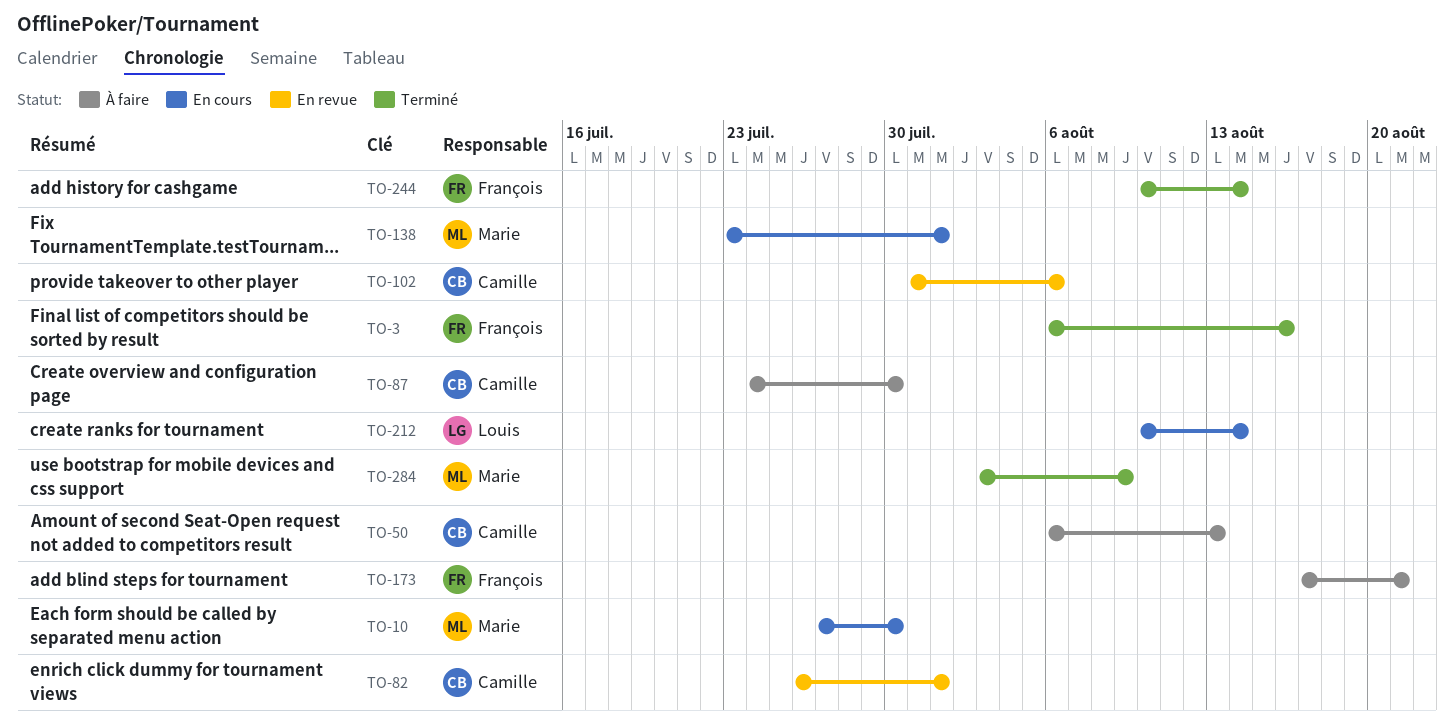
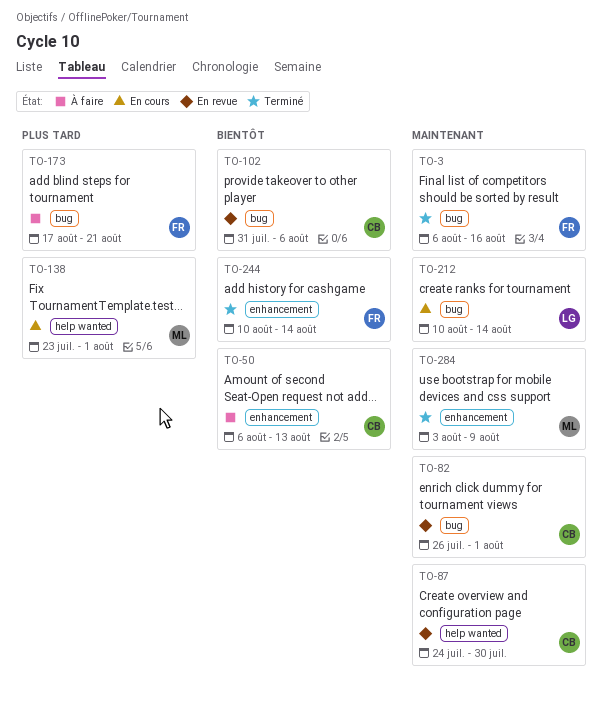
TO-10: present -> none
TO-87, status: À faire -> En revue

